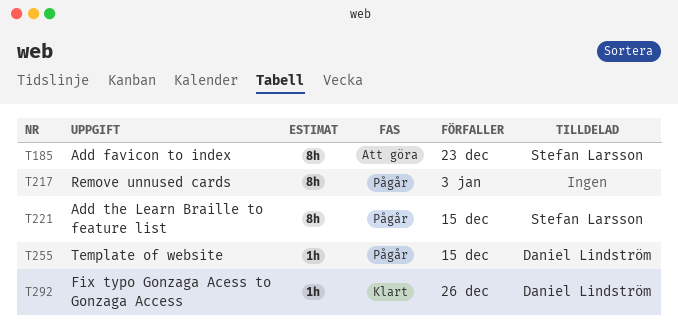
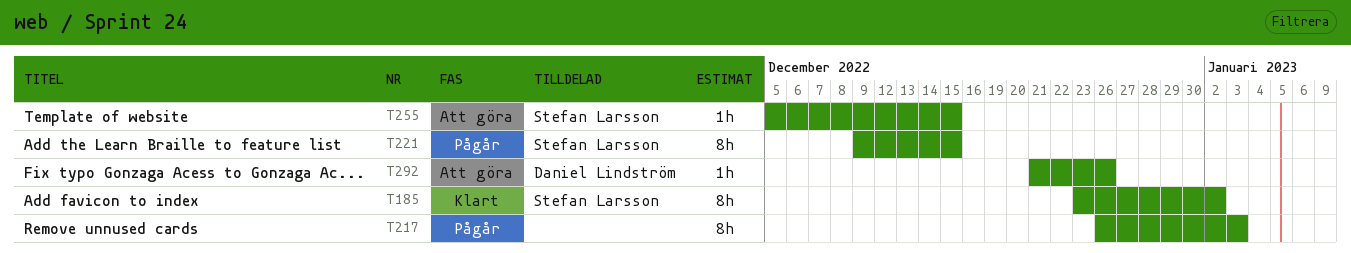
T185, status: Att göra -> Klart
T185, due: Dec 23 -> Jan 2
T255, status: Pågår -> Att göra
T255, owner: Daniel Lindström -> Stefan Larsson
T292, status: Klart -> Att göra

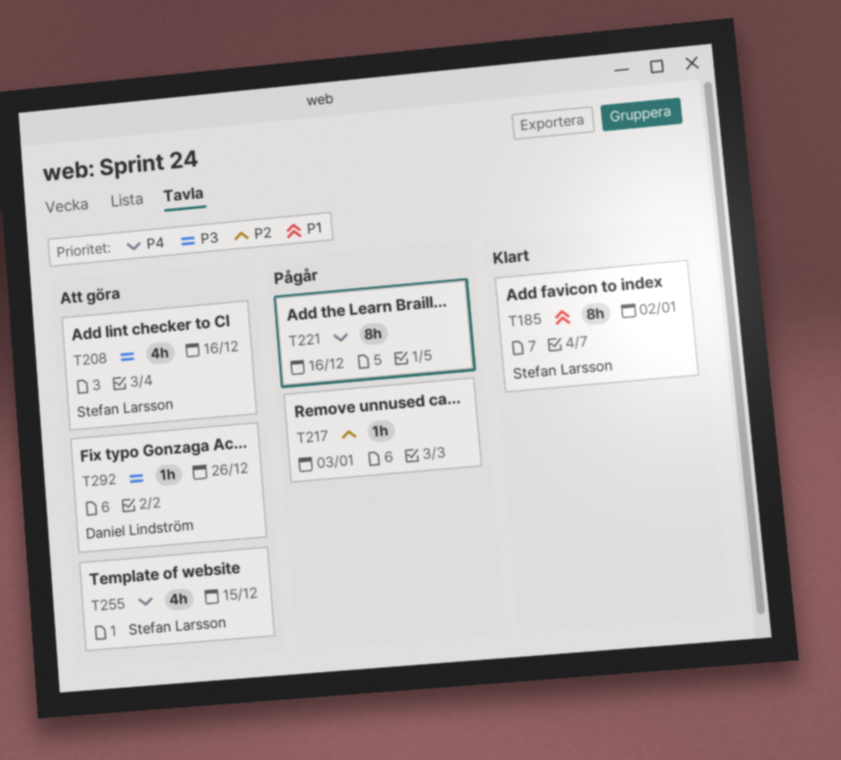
T208: none -> present
T217, estimate: 8h -> 1h
T221, owner: Stefan Larsson -> none
T221, due: Dec 15 -> Dec 16
T255, estimate: 1h -> 4h

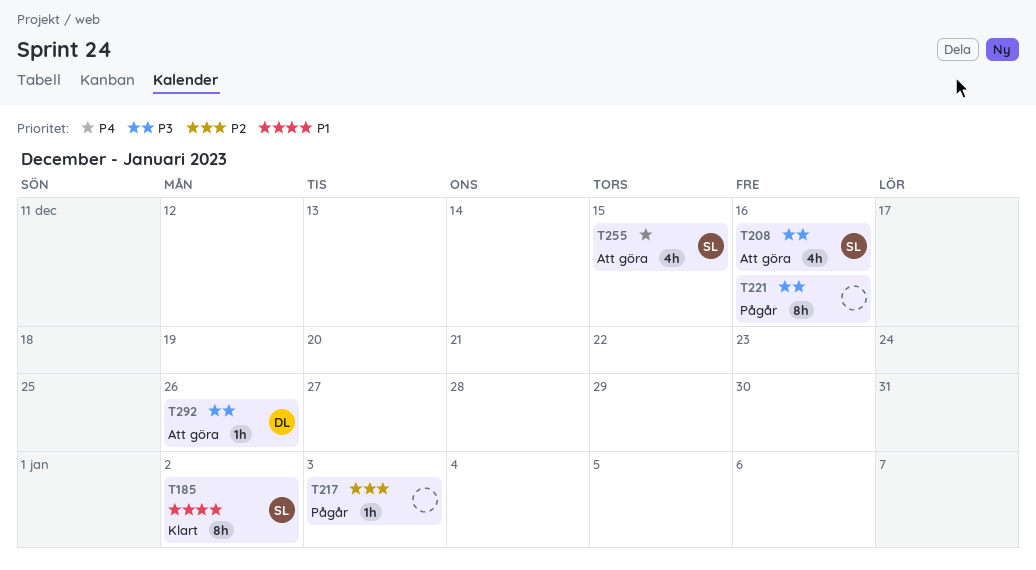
T221, priority: P4 -> P3

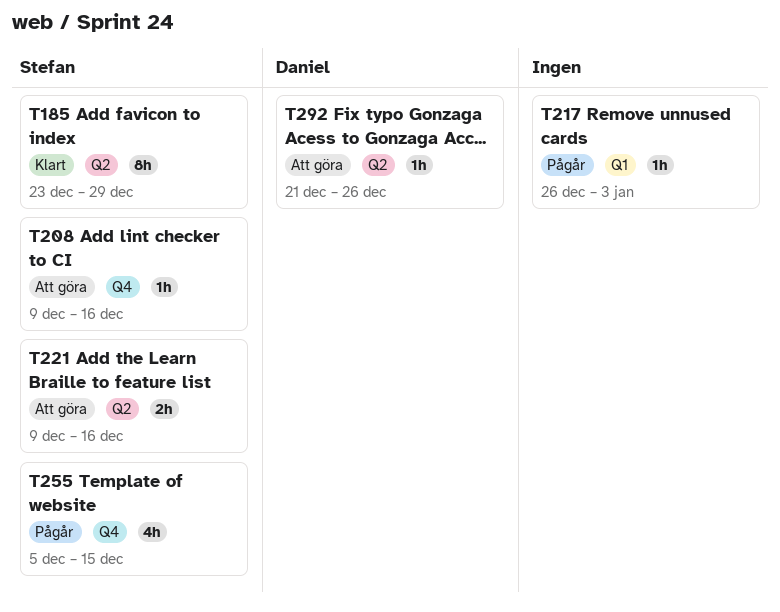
T185, due: Jan 2 -> Dec 29
T208, estimate: 4h -> 1h
T221, status: Pågår -> Att göra
T221, owner: none -> Stefan
T221, estimate: 8h -> 2h
T255, status: Att göra -> Pågår

